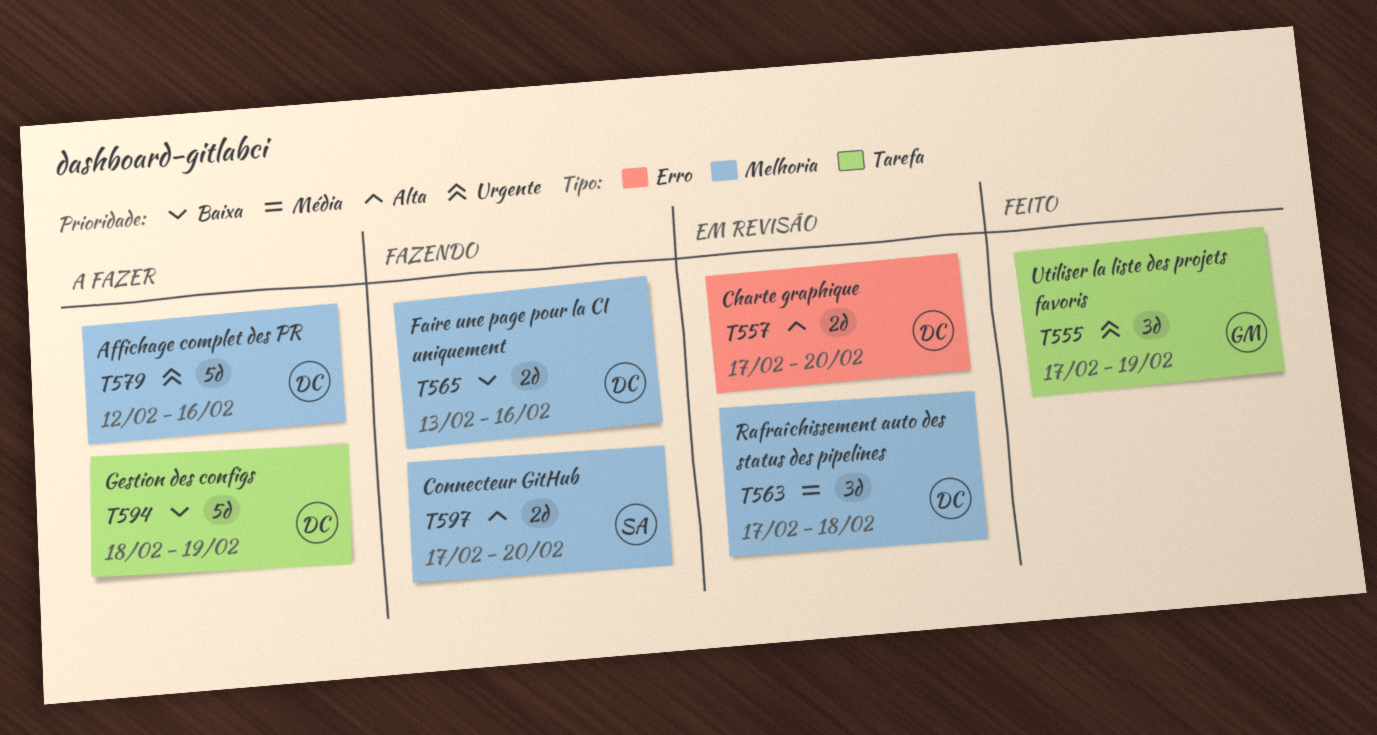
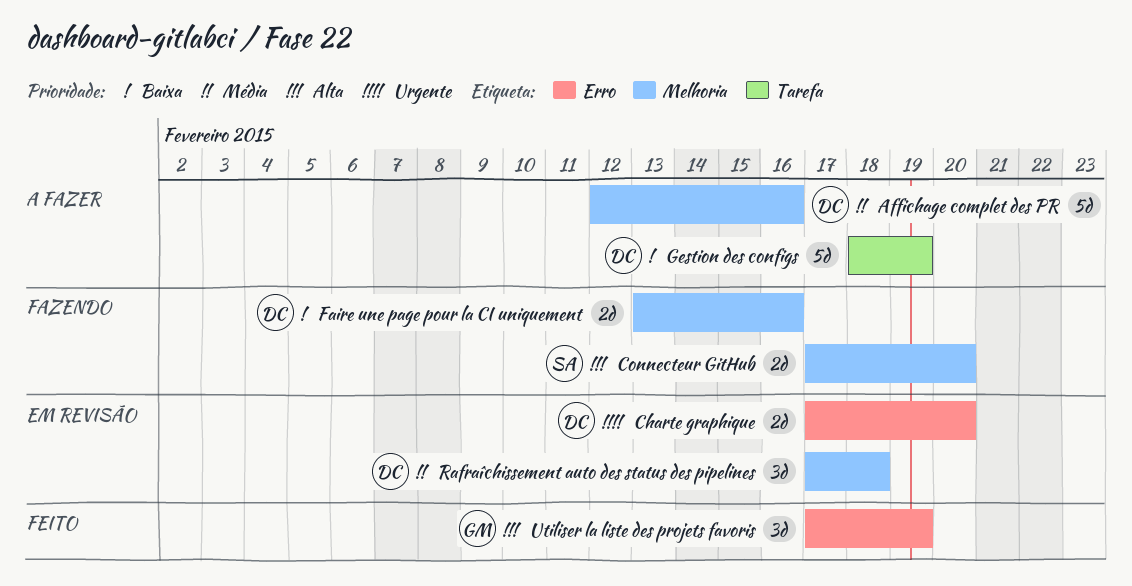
Affichage complet des PR, priority: Urgente -> Média
Charte graphique, priority: Alta -> Urgente
Utiliser la liste des projets favoris, priority: Urgente -> Alta
Utiliser la liste des projets favoris, label: Tarefa -> Erro

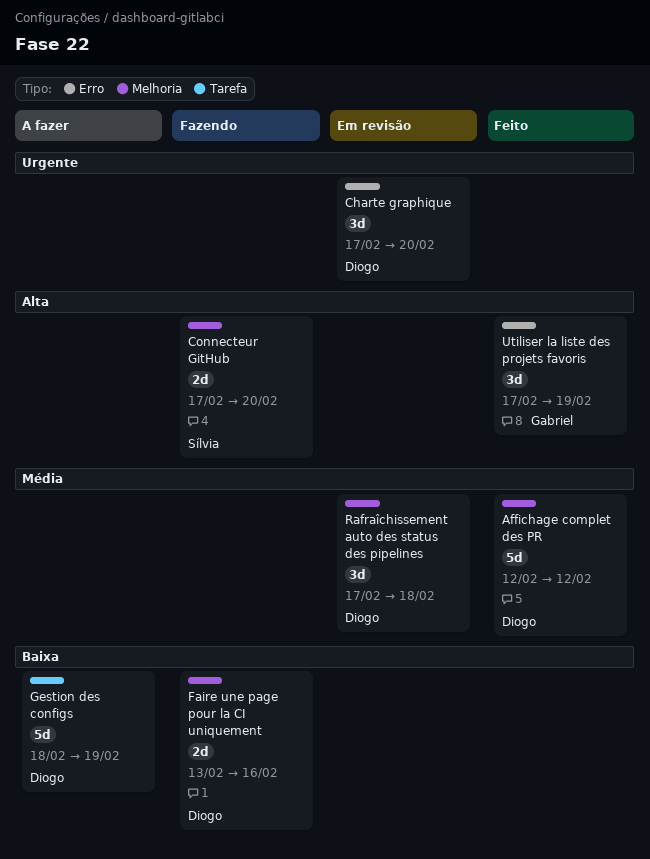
Affichage complet des PR, status: A fazer -> Feito
Affichage complet des PR, due: Feb 16 -> Feb 12
Charte graphique, estimate: 2d -> 3d

